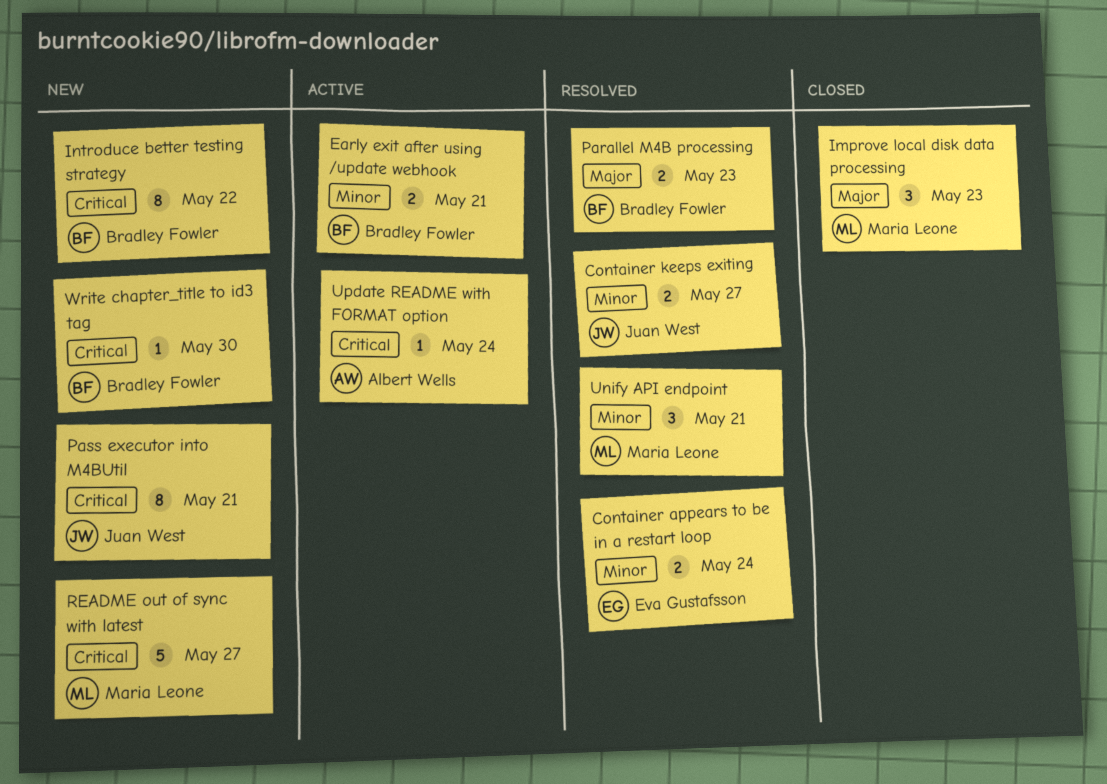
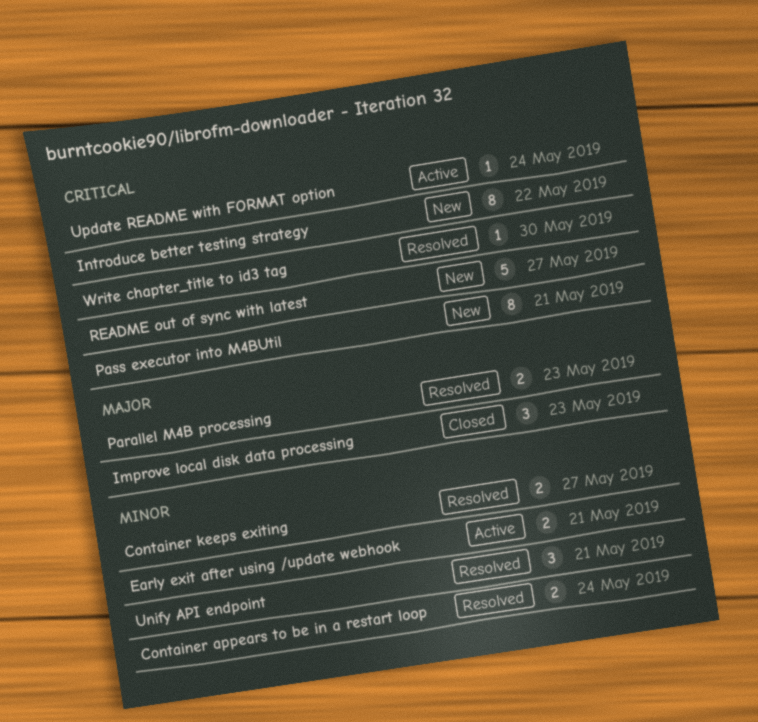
Write chapter_title to id3 tag, status: New -> Resolved

